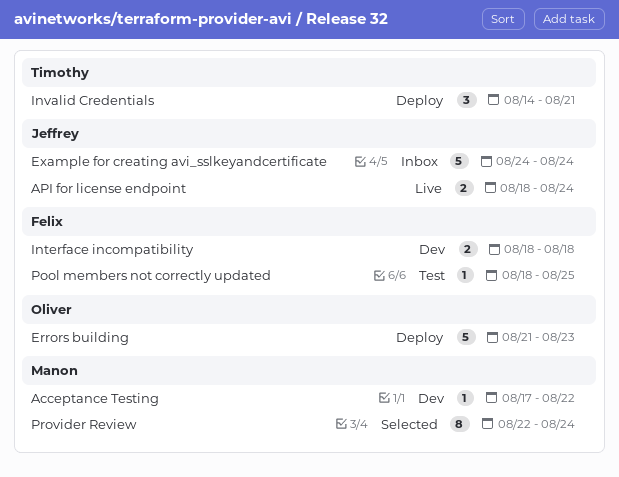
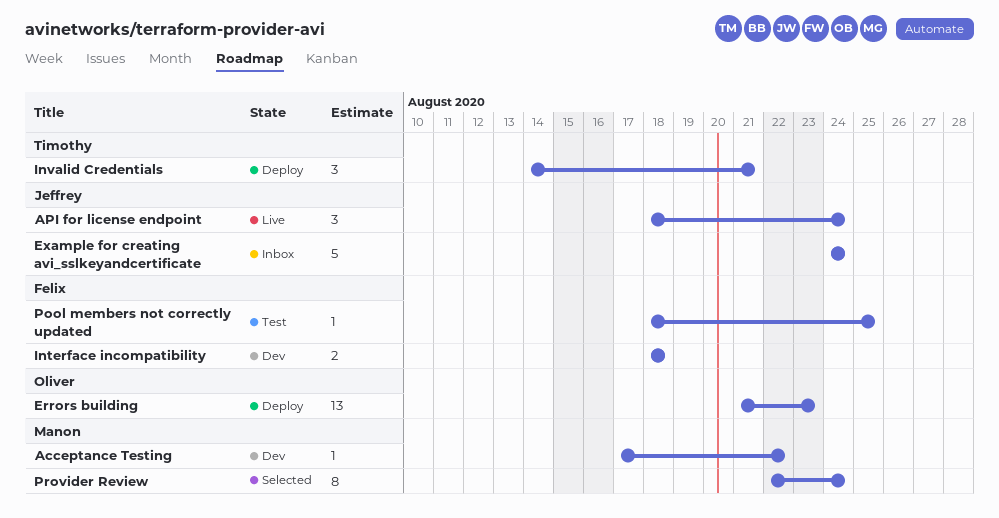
API for license endpoint, estimate: 2 -> 3
Errors building, estimate: 5 -> 13

